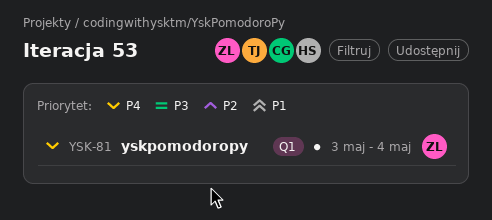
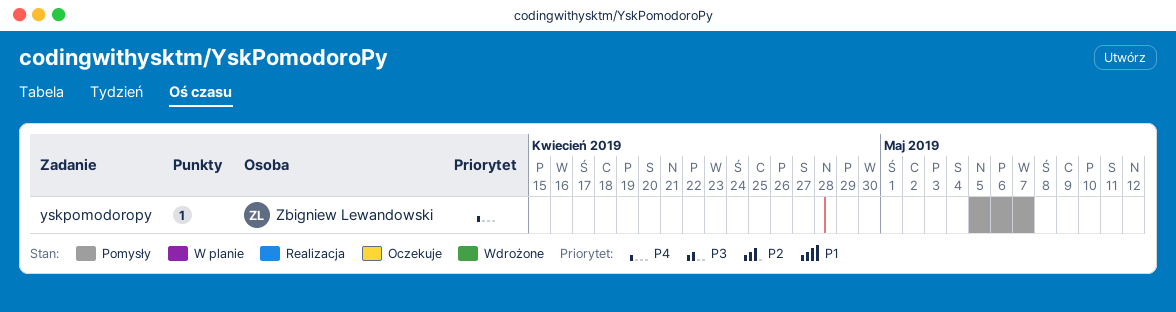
yskpomodoropy, start: May 3 -> May 5
yskpomodoropy, due: May 4 -> May 7

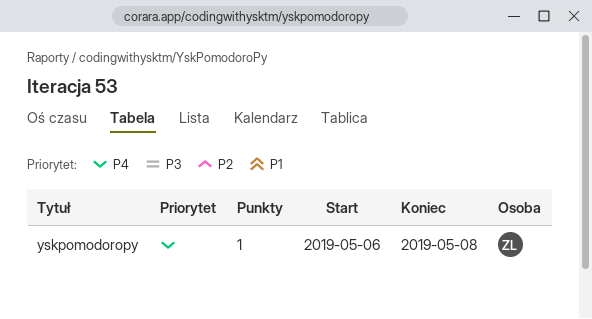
yskpomodoropy, start: May 5 -> May 6
yskpomodoropy, due: May 7 -> May 8

